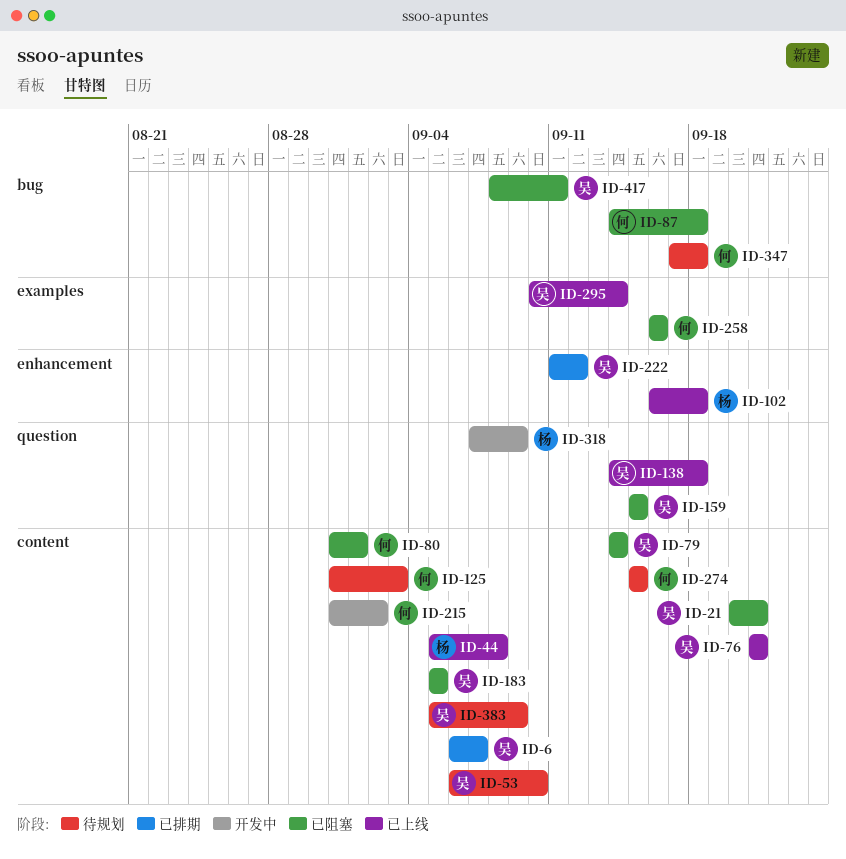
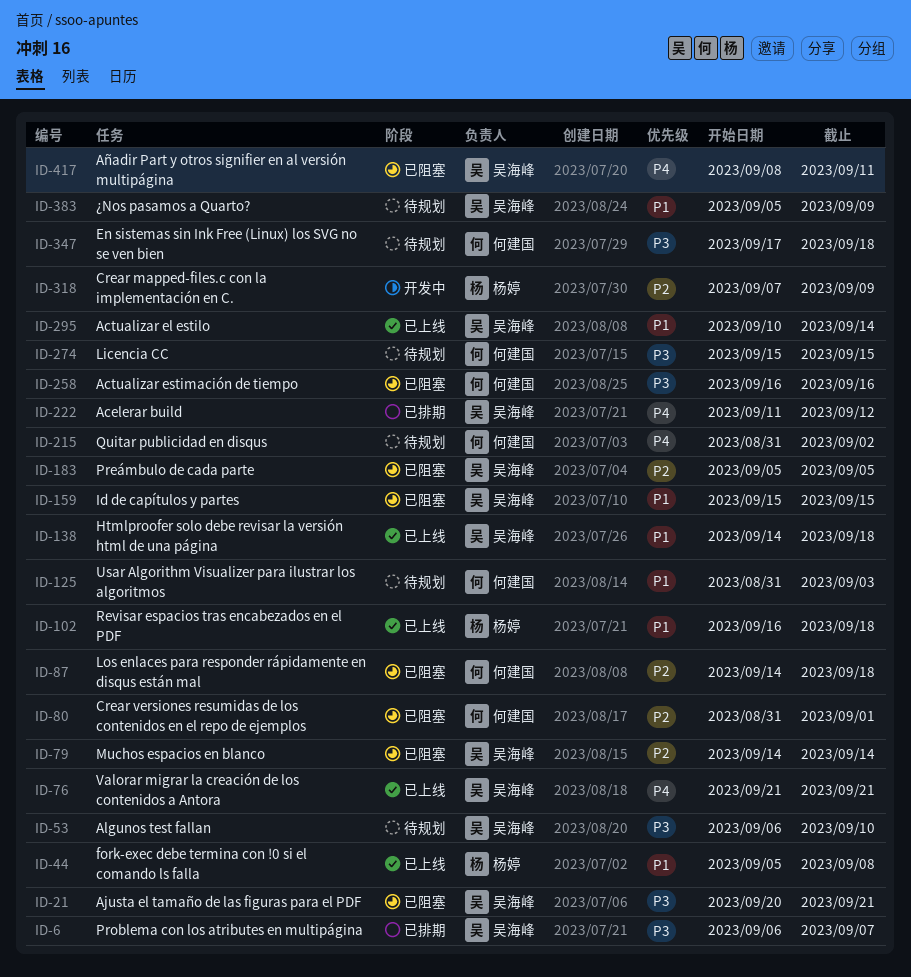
ID-215, status: 开发中 -> 待规划

